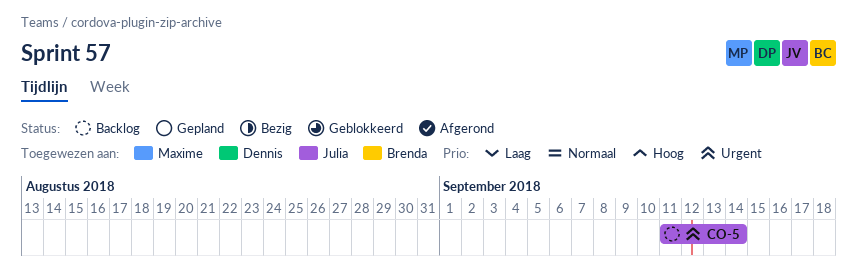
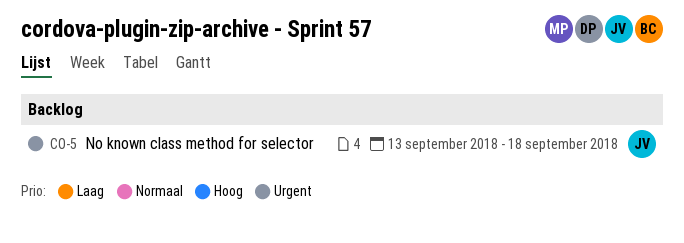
CO-5, start: Sep 11 -> Sep 13
CO-5, due: Sep 14 -> Sep 18

